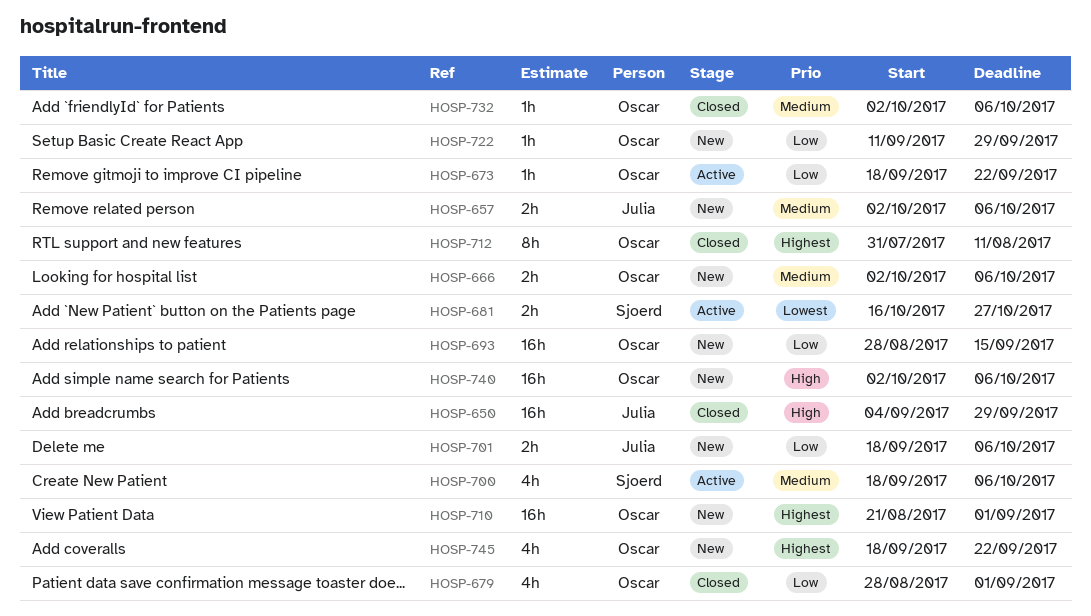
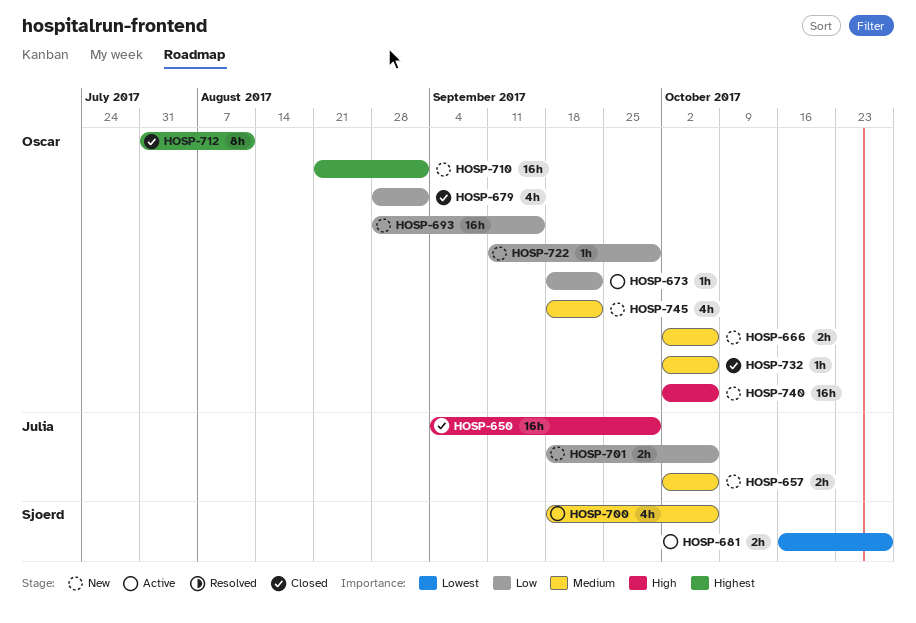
HOSP-745, priority: Highest -> Medium

